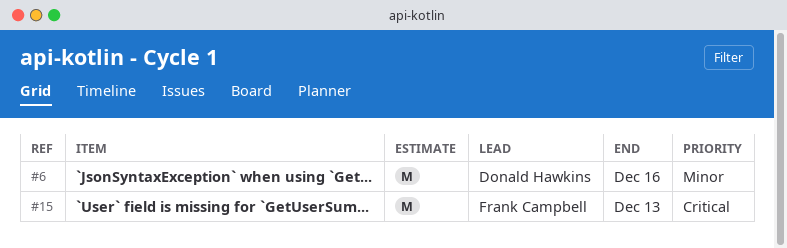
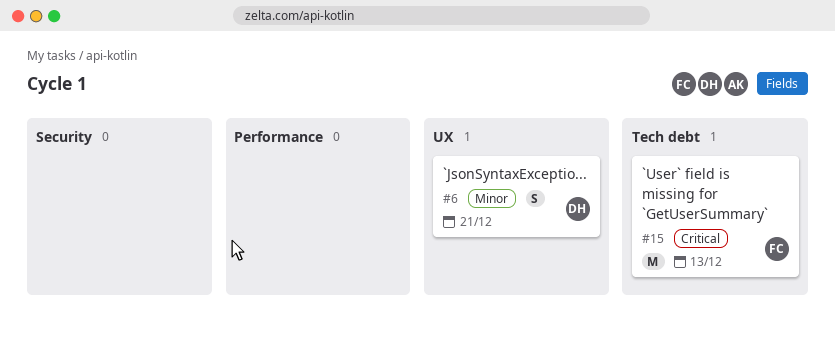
#6, estimate: M -> S
#6, due: Dec 16 -> Dec 21

